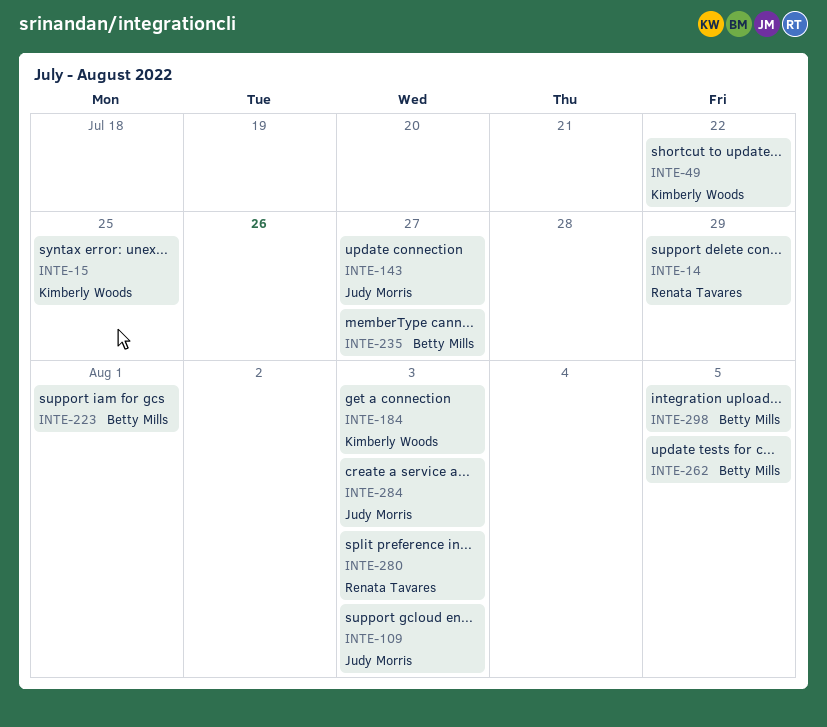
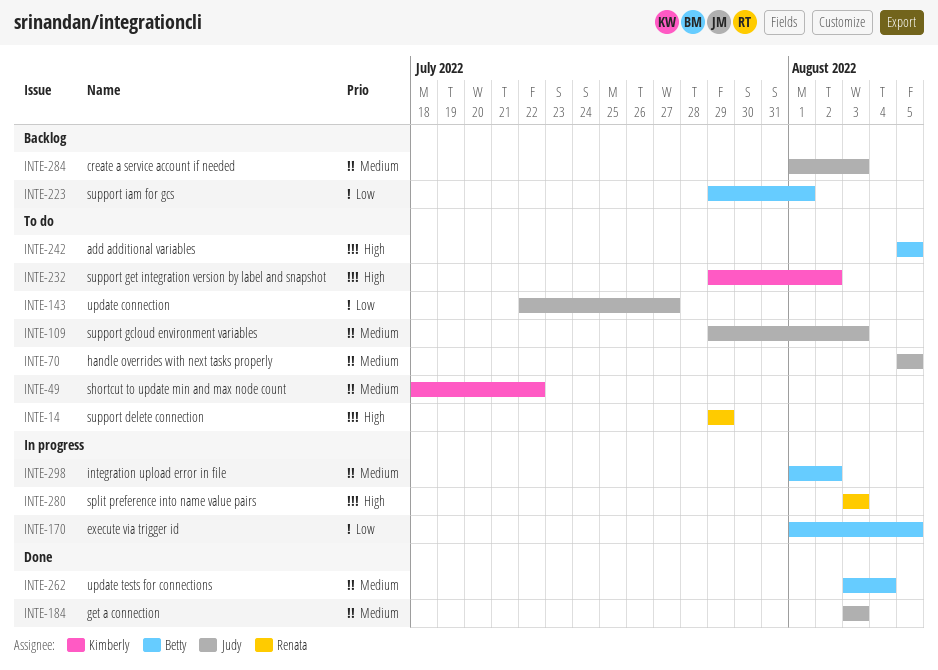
INTE-15: present -> none
INTE-70: none -> present
INTE-170: none -> present
INTE-184, owner: Kimberly Woods -> Judy Morris
INTE-232: none -> present
INTE-235: present -> none
INTE-242: none -> present
INTE-262, due: Aug 5 -> Aug 4
INTE-298, due: Aug 5 -> Aug 2

